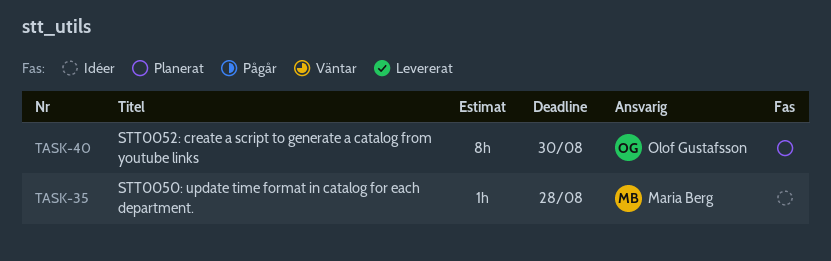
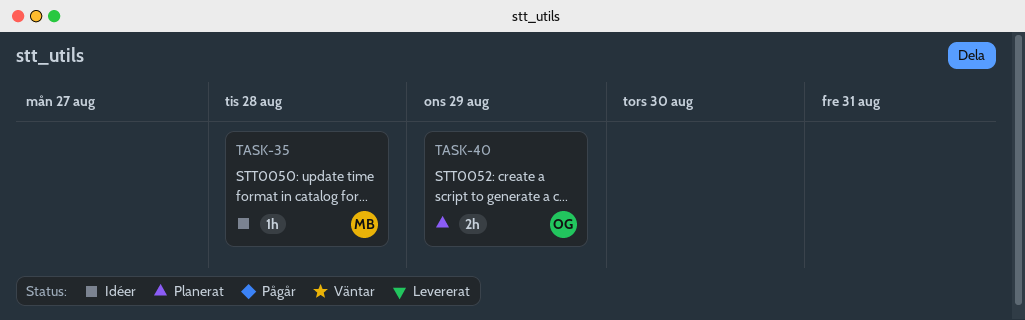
TASK-40, estimate: 8h -> 2h
TASK-40, due: Aug 30 -> Aug 29

